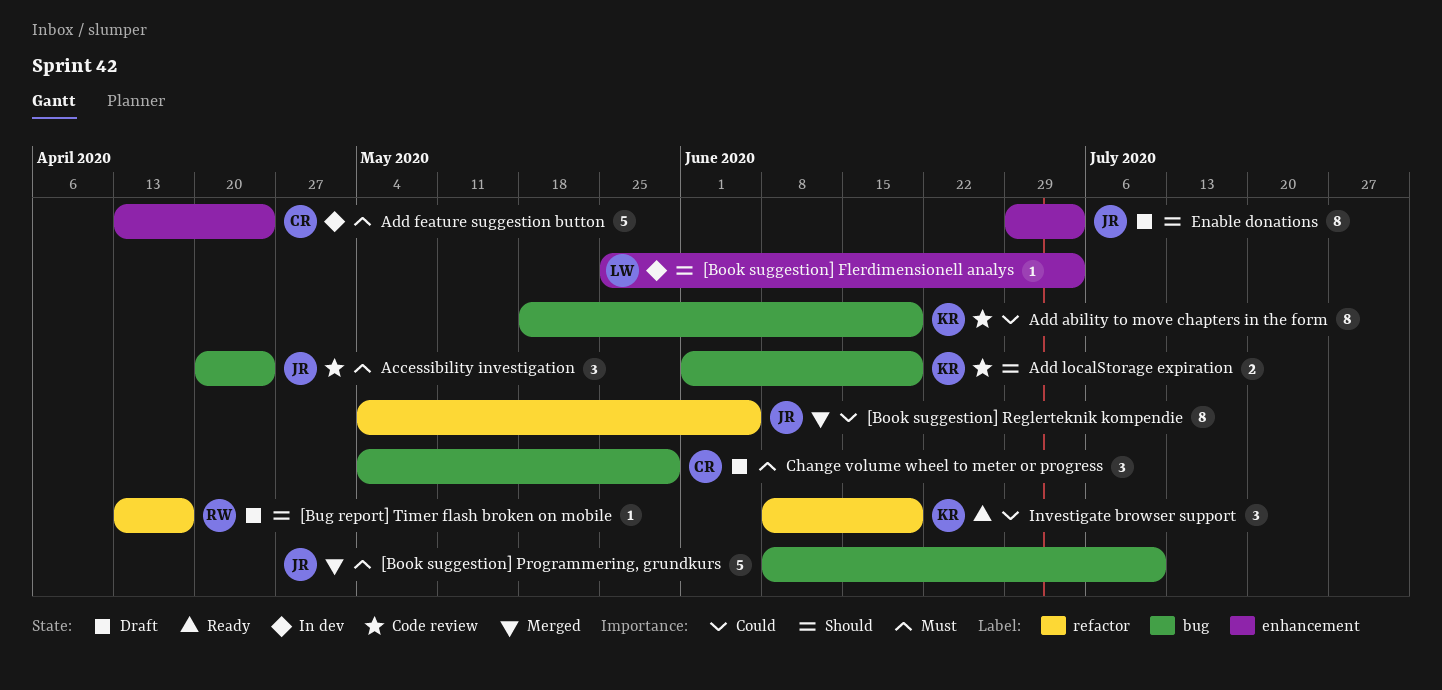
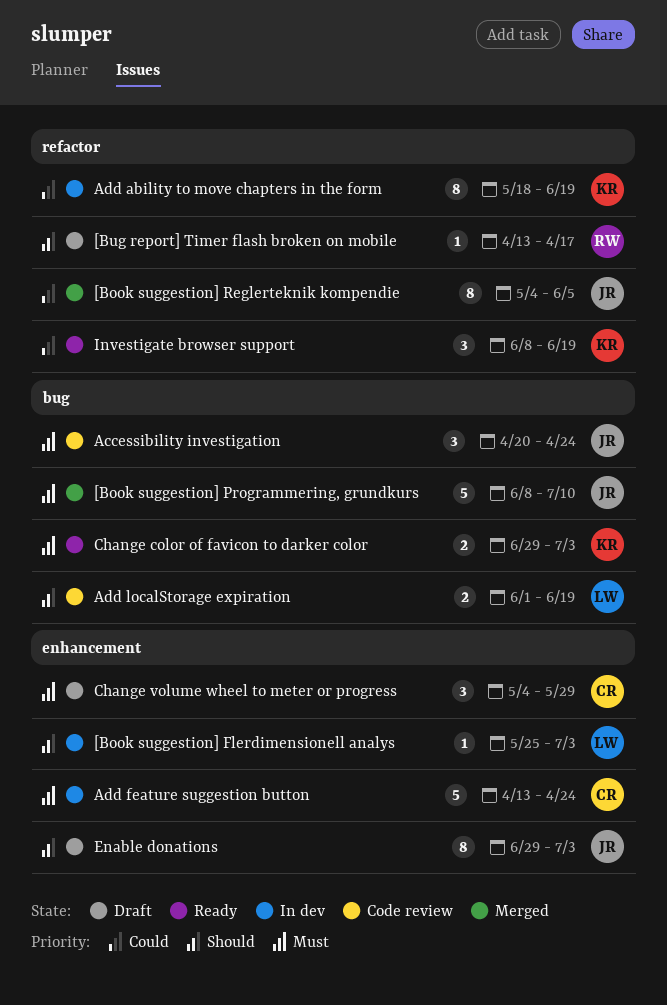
Add ability to move chapters in the form, status: Code review -> In dev
Add ability to move chapters in the form, label: bug -> refactor
Add localStorage expiration, owner: KR -> LW
Change color of favicon to darker color: none -> present
Change volume wheel to meter or progress, label: bug -> enhancement

